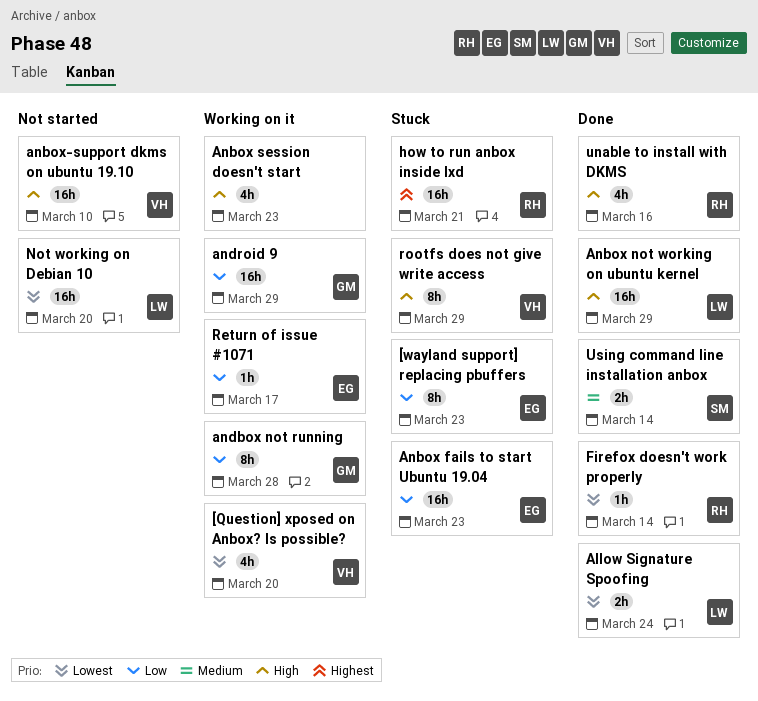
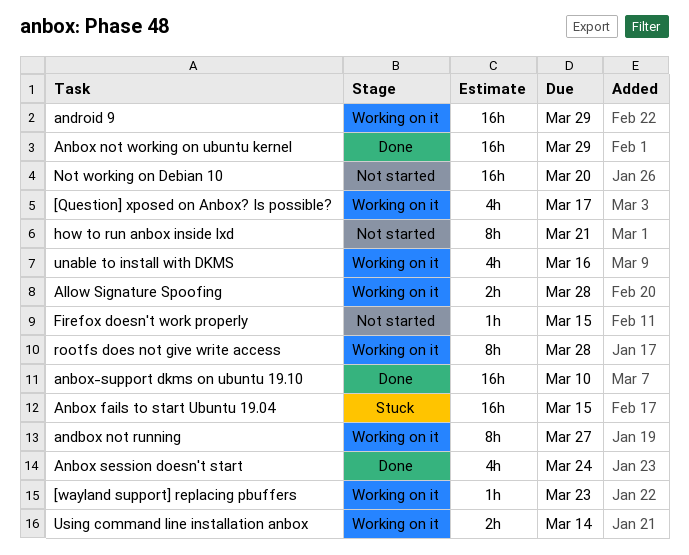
[Question] xposed on Anbox? Is possible?, due: Mar 20 -> Mar 17
[wayland support] replacing pbuffers, status: Stuck -> Working on it
[wayland support] replacing pbuffers, estimate: 8h -> 1h
Allow Signature Spoofing, status: Done -> Working on it
Allow Signature Spoofing, due: Mar 24 -> Mar 28
Anbox fails to start Ubuntu 19.04, due: Mar 23 -> Mar 15
Anbox session doesn't start, status: Working on it -> Done
Anbox session doesn't start, due: Mar 23 -> Mar 24
anbox-support dkms on ubuntu 19.10, status: Not started -> Done
andbox not running, due: Mar 28 -> Mar 27
Firefox doesn't work properly, status: Done -> Not started
Firefox doesn't work properly, due: Mar 14 -> Mar 15
how to run anbox inside lxd, status: Stuck -> Not started
how to run anbox inside lxd, estimate: 16h -> 8h
Return of issue #1071: present -> none
rootfs does not give write access, status: Stuck -> Working on it
rootfs does not give write access, due: Mar 29 -> Mar 28
unable to install with DKMS, status: Done -> Working on it
Using command line installation anbox, status: Done -> Working on it

